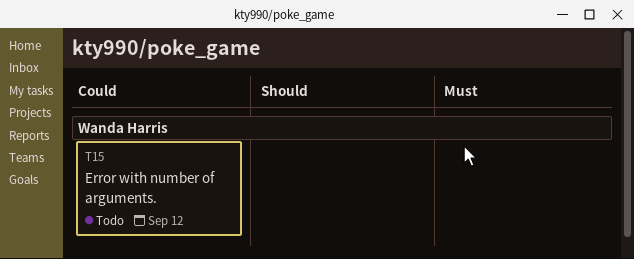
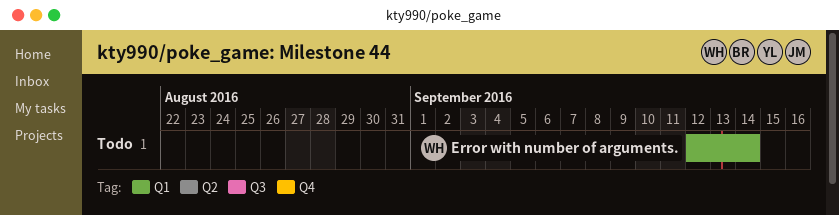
Error with number of arguments., due: Sep 12 -> Sep 14

